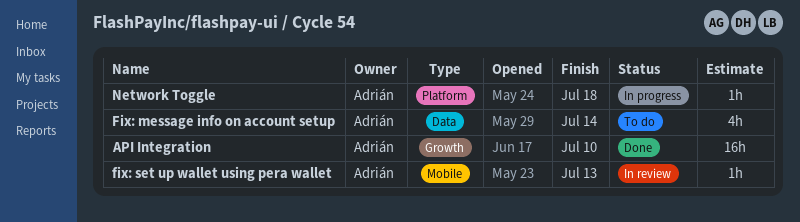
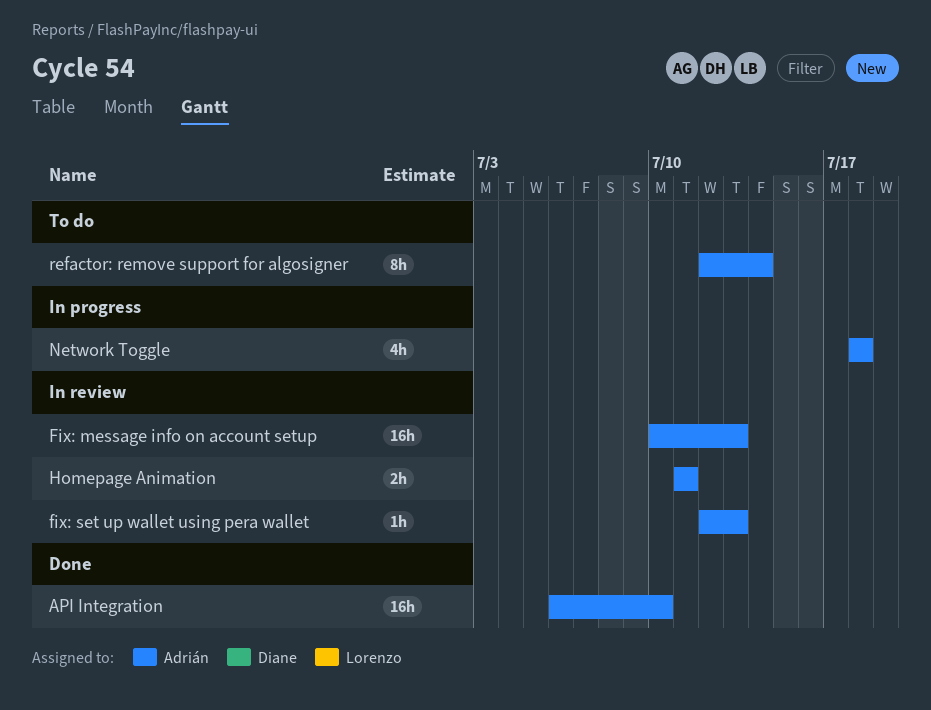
Fix: message info on account setup, status: To do -> In review
Fix: message info on account setup, estimate: 4h -> 16h
Fix: message info on account setup, due: Jul 14 -> Jul 13
Homepage Animation: none -> present
Network Toggle, estimate: 1h -> 4h
refactor: remove support for algosigner: none -> present

